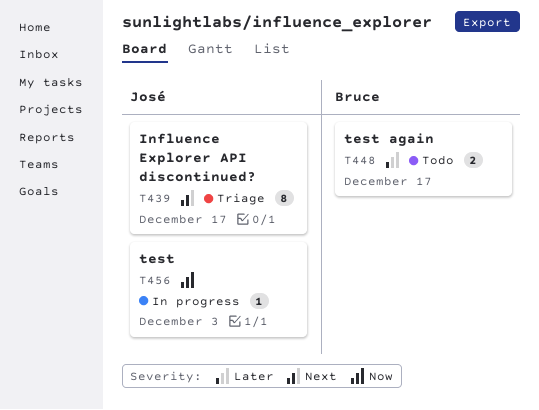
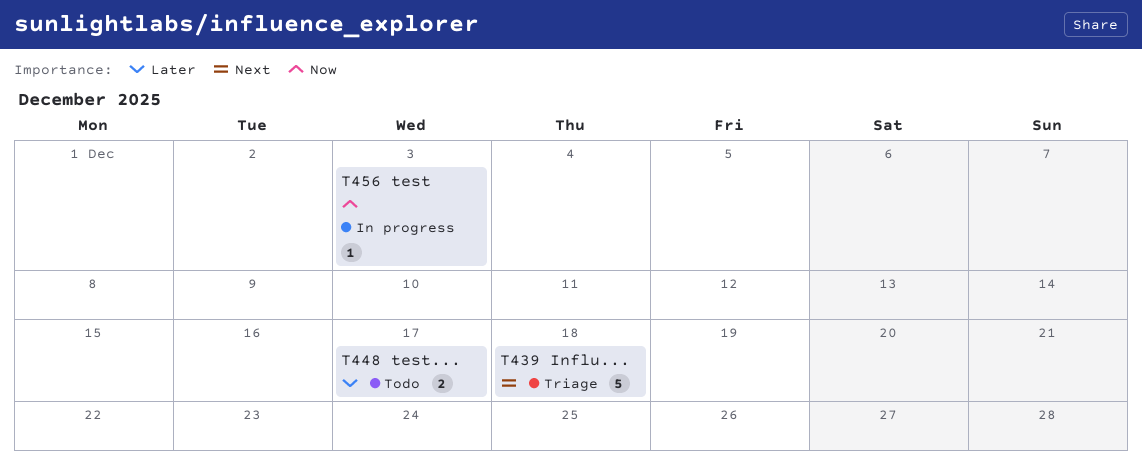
T439, estimate: 8 -> 5
T439, due: Dec 17 -> Dec 18

